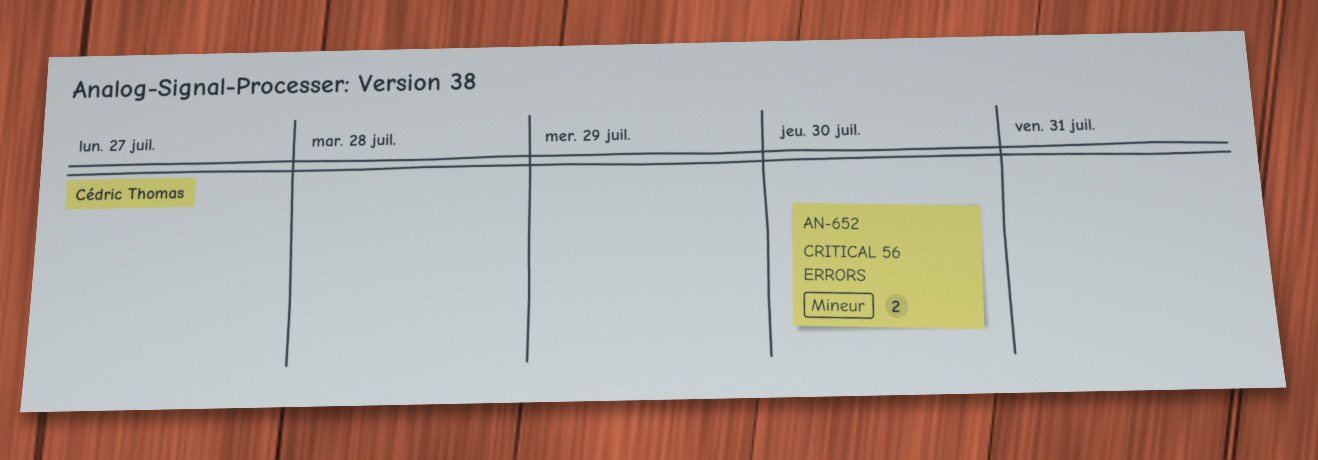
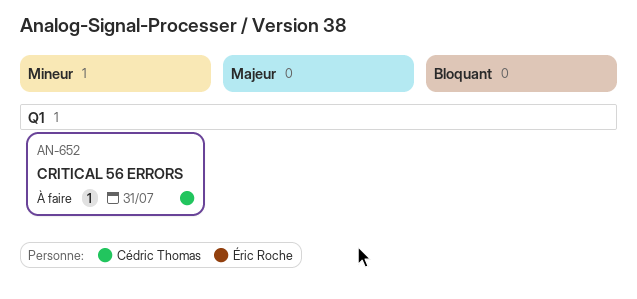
AN-652, estimate: 2 -> 1
AN-652, due: Jul 30 -> Jul 31

